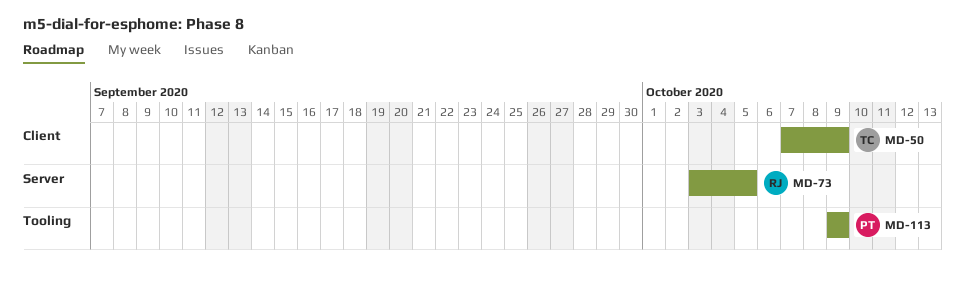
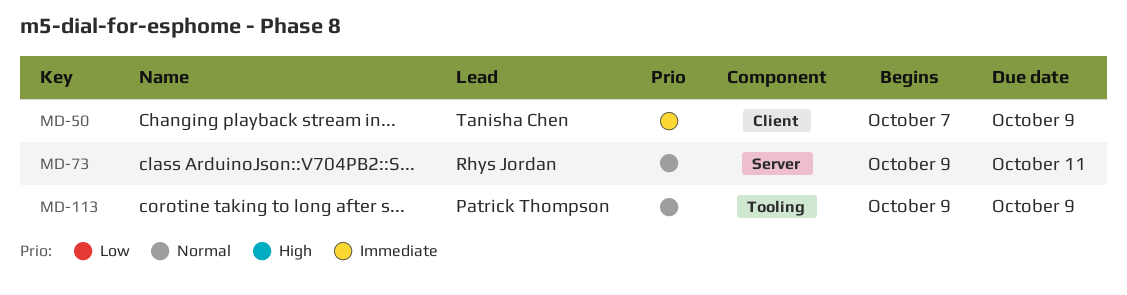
MD-73, start: Oct 3 -> Oct 9
MD-73, due: Oct 5 -> Oct 11

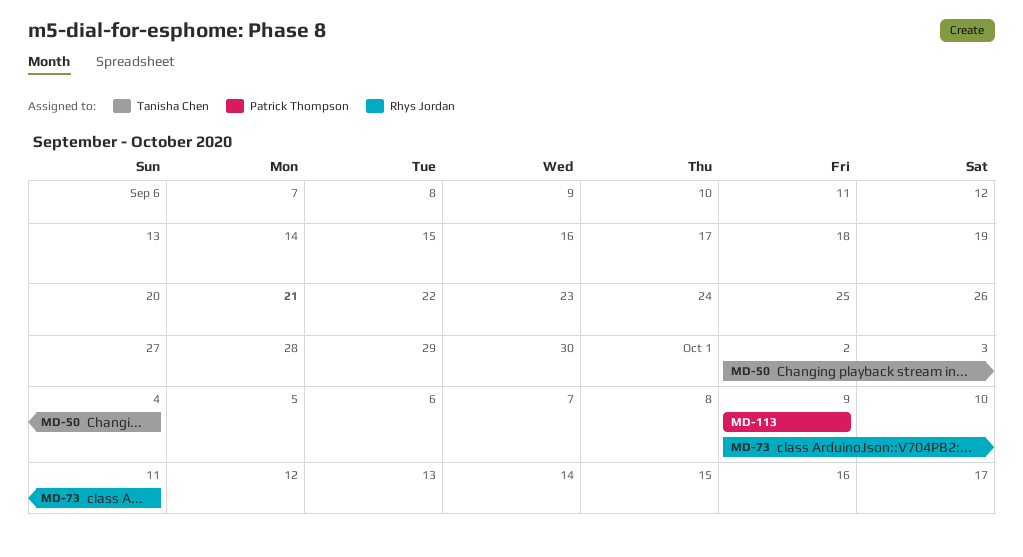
MD-50, start: Oct 7 -> Oct 2
MD-50, due: Oct 9 -> Oct 4

